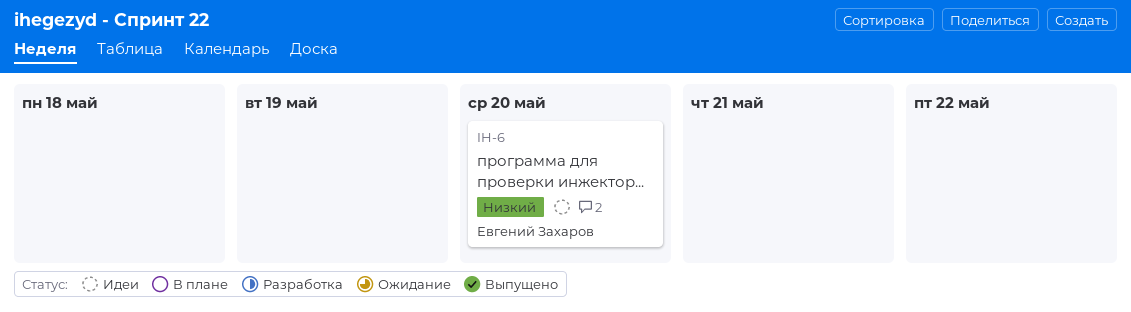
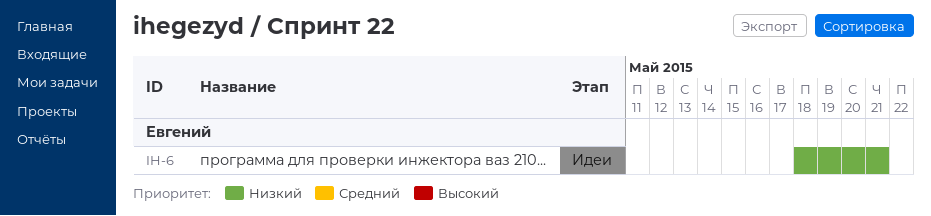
IH-6, due: May 20 -> May 21

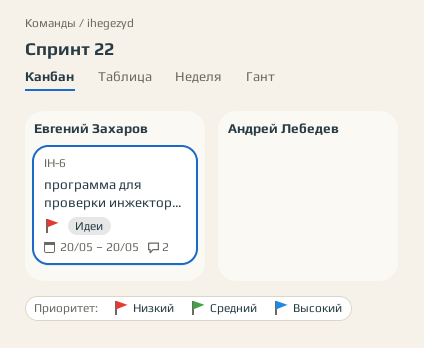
IH-6, start: May 18 -> May 20
IH-6, due: May 21 -> May 20

